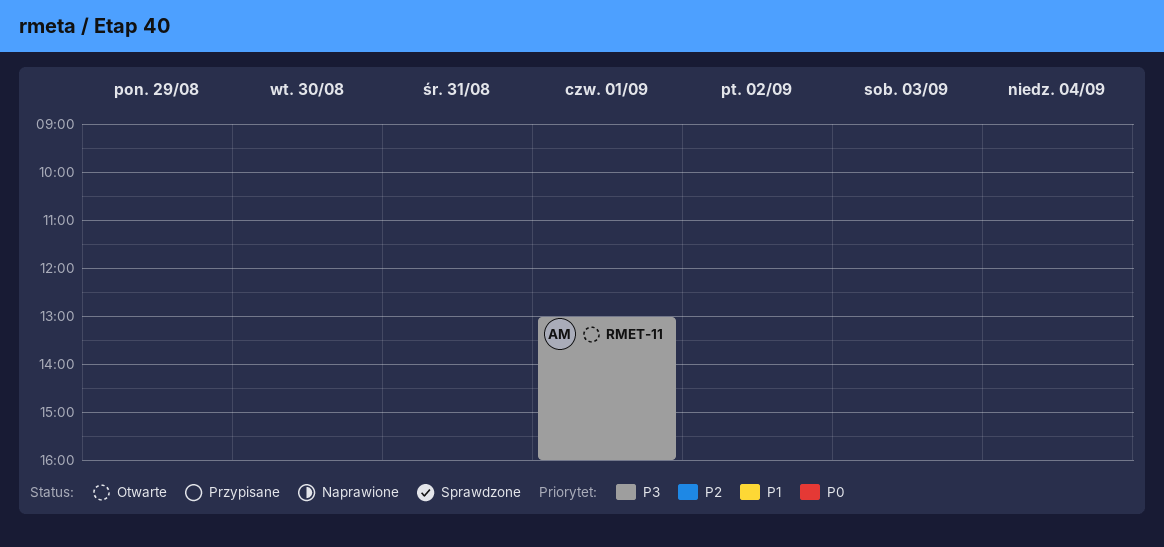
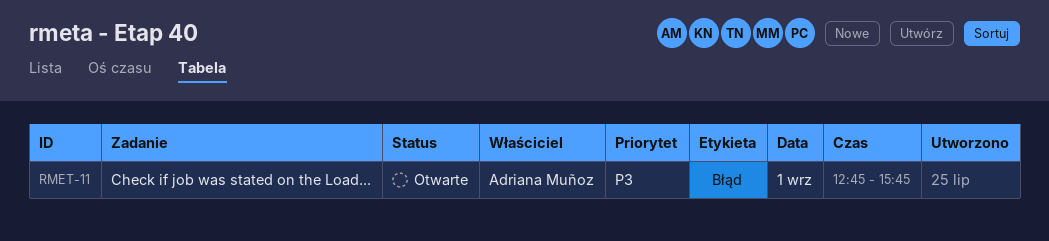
RMET-11, begins: 13:00 -> 12:45
RMET-11, ends: 16:00 -> 15:45

